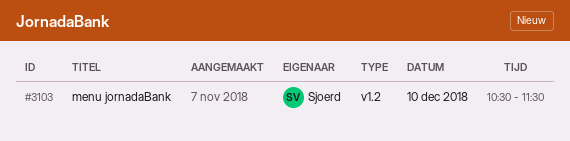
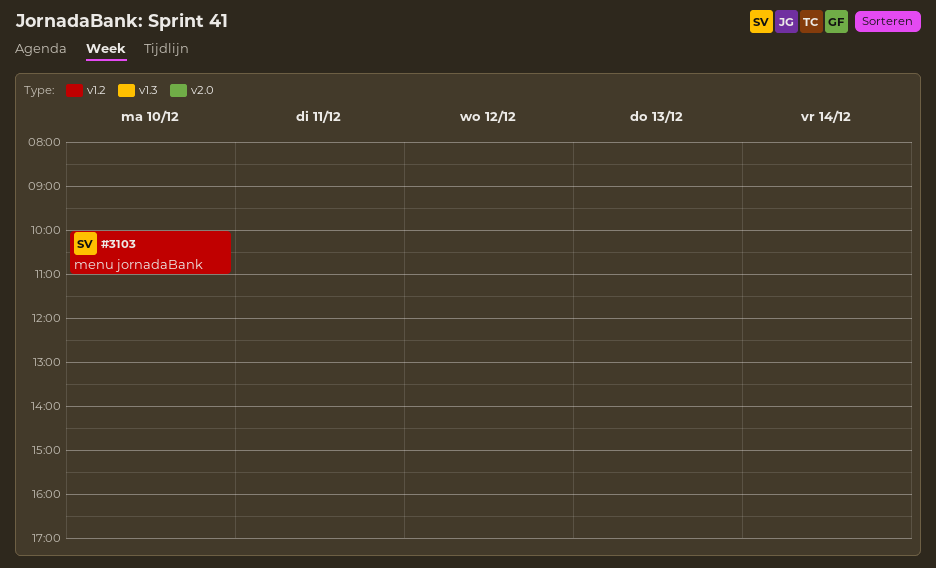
#3103, begins: 10:30 -> 10:00
#3103, ends: 11:30 -> 11:00

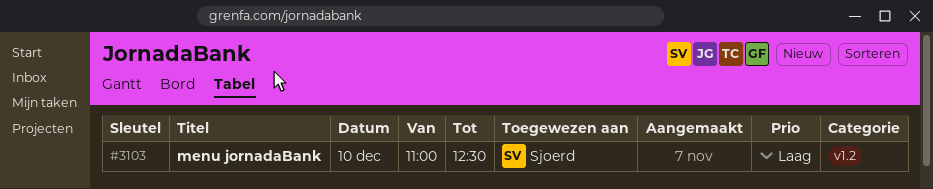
#3103, begins: 10:00 -> 11:00
#3103, ends: 11:00 -> 12:30

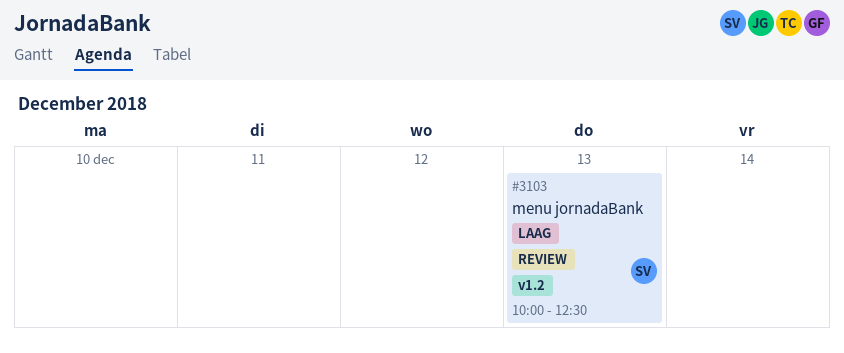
#3103, day: Dec 10 -> Dec 13
#3103, begins: 11:00 -> 10:00

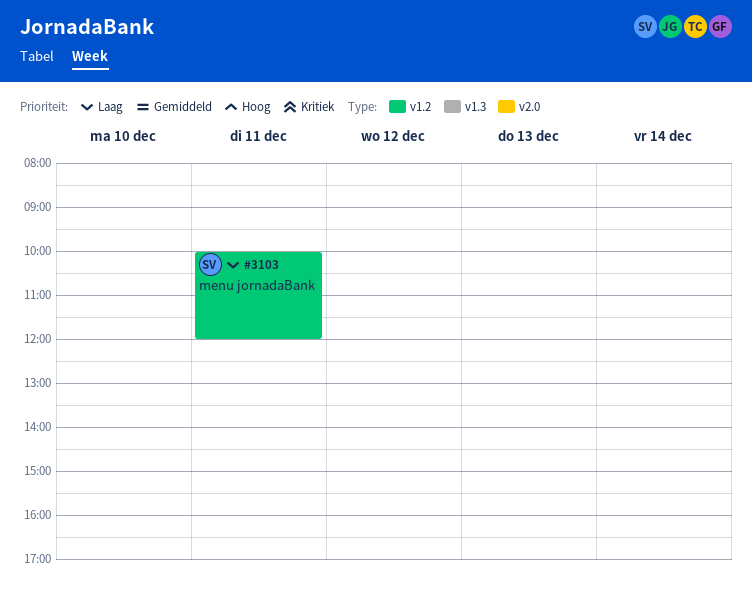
#3103, day: Dec 13 -> Dec 11
#3103, ends: 12:30 -> 12:00

